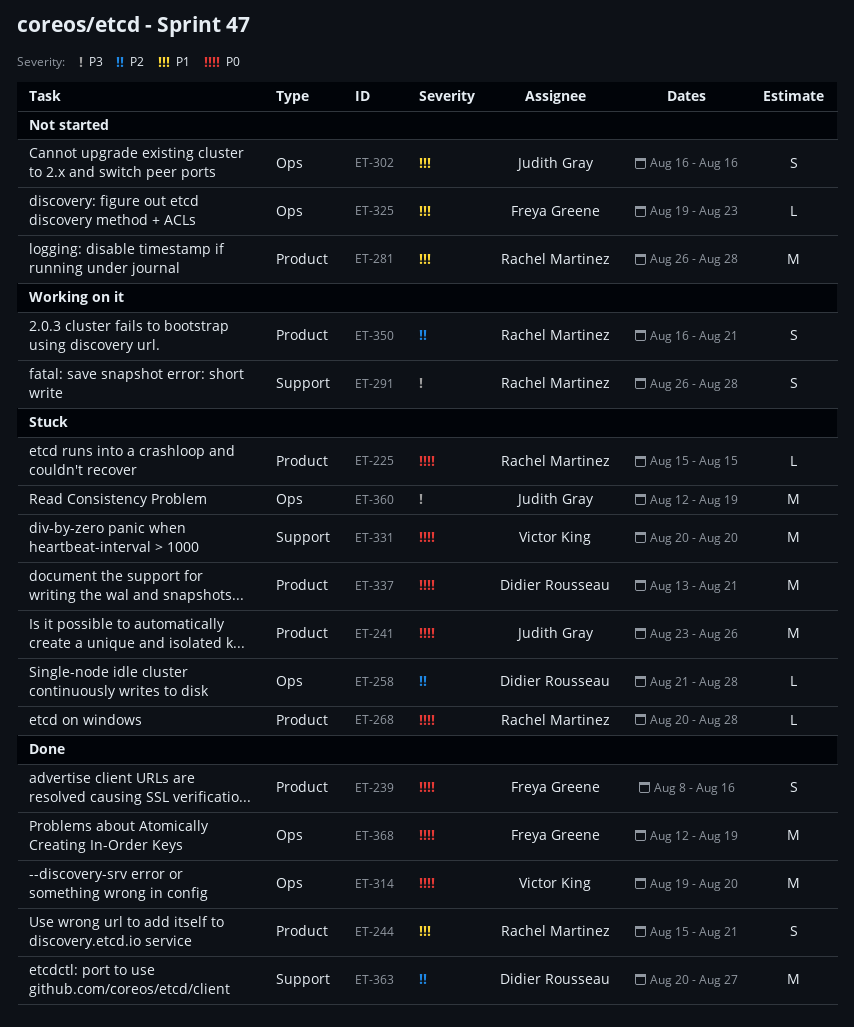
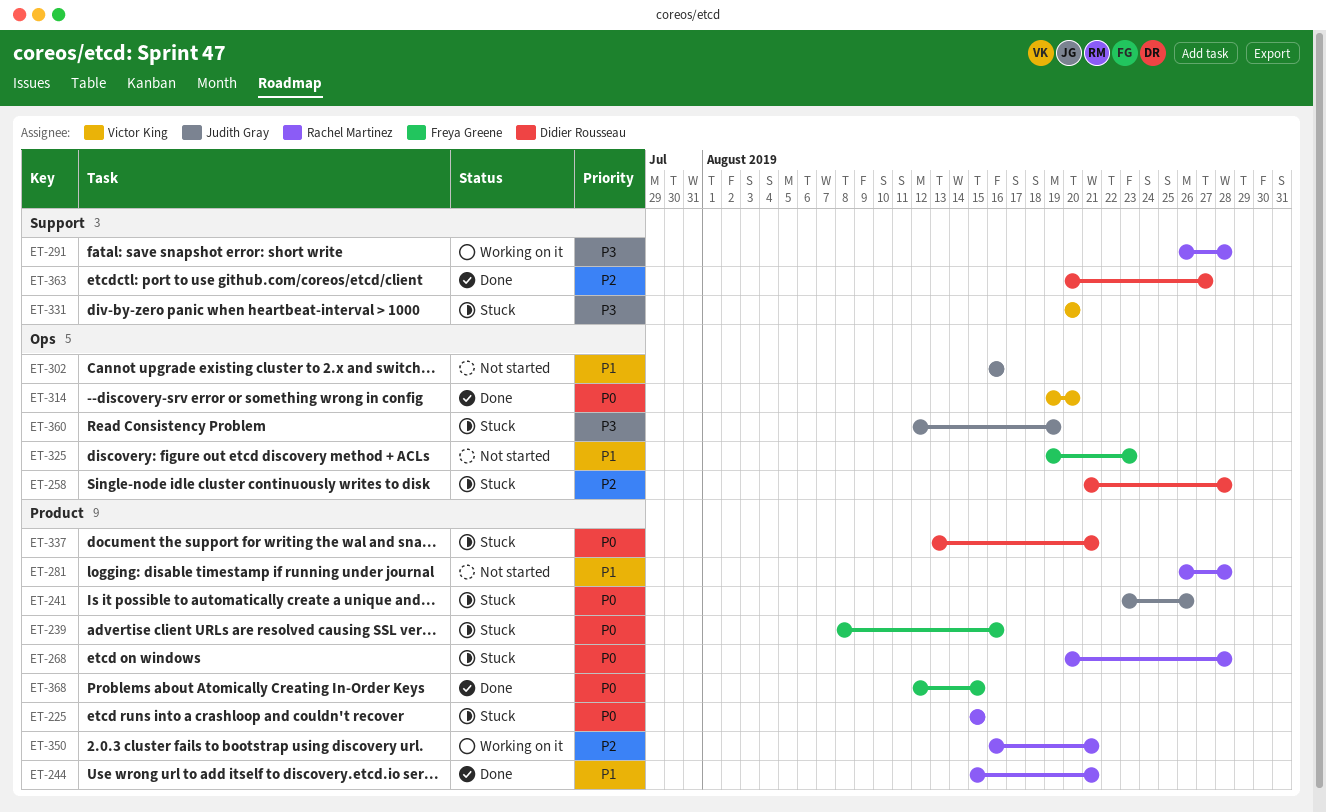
ET-239, status: Done -> Stuck
ET-331, priority: P0 -> P3
ET-368, label: Ops -> Product
ET-368, due: Aug 19 -> Aug 15

